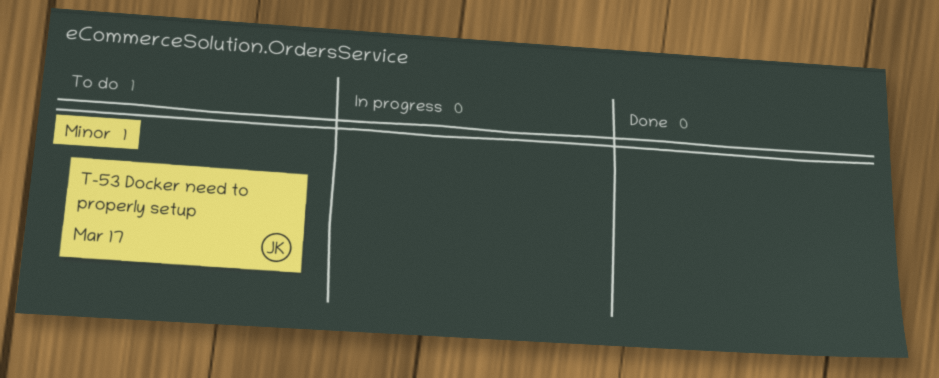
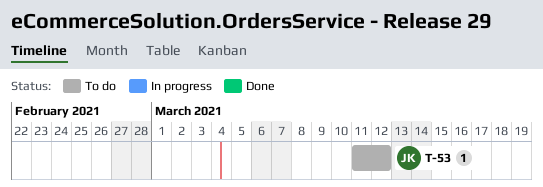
T-53, due: Mar 17 -> Mar 12

